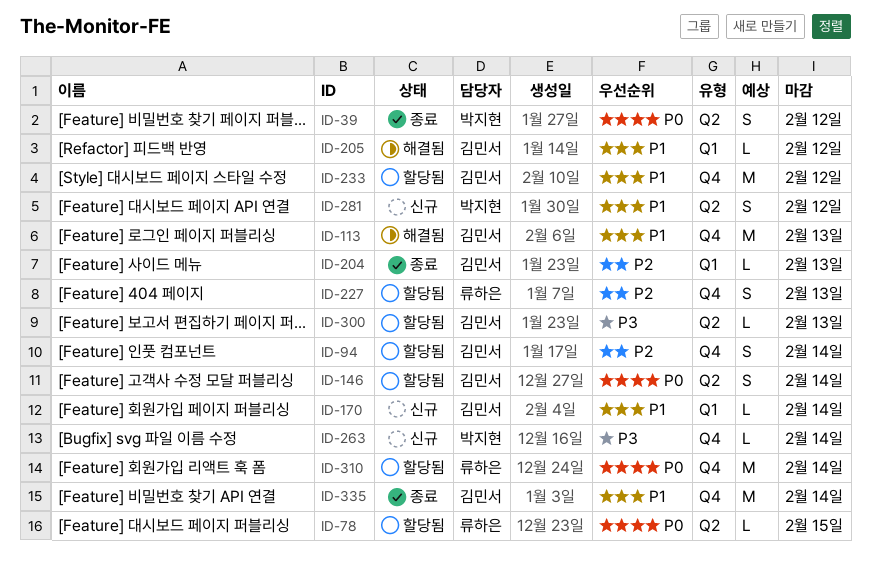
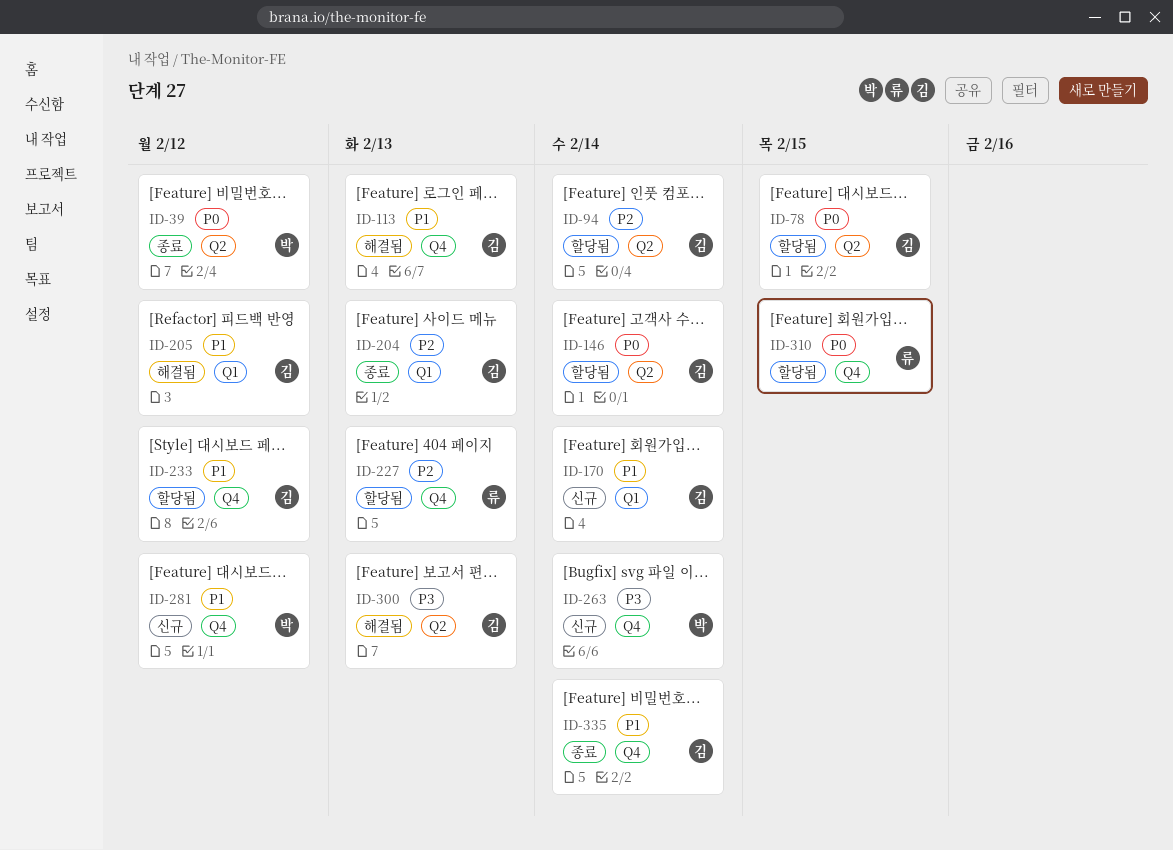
ID-78, owner: 류하은 -> 김민서
ID-94, label: Q4 -> Q2
ID-281, label: Q2 -> Q4
ID-300, status: 할당됨 -> 해결됨
ID-310, due: Feb 14 -> Feb 15

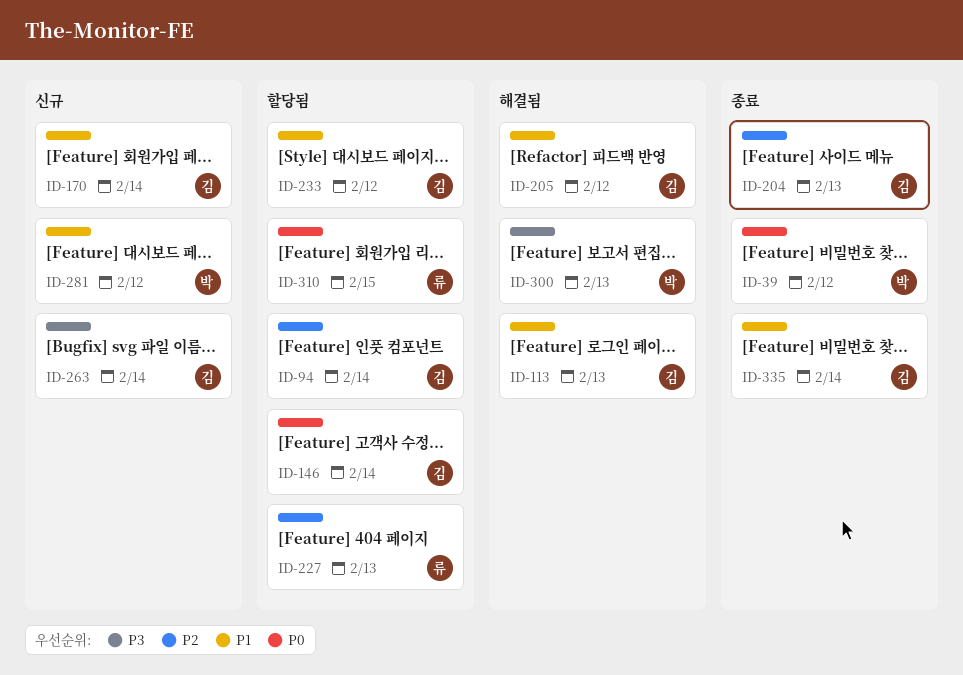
ID-78: present -> none
ID-263, owner: 박 -> 김
ID-300, owner: 김 -> 박

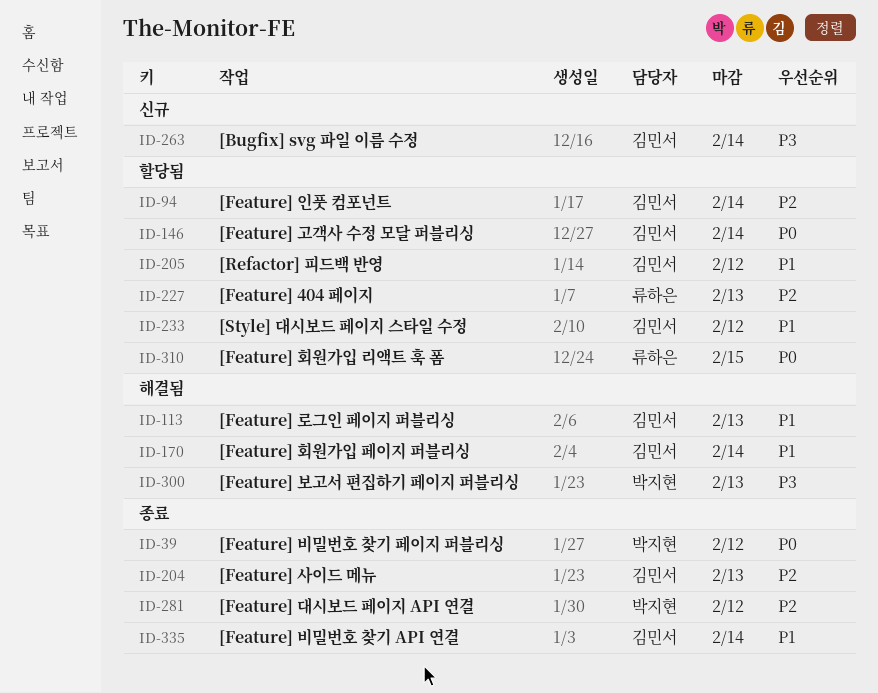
ID-170, status: 신규 -> 해결됨
ID-205, status: 해결됨 -> 할당됨
ID-281, status: 신규 -> 종료
ID-281, priority: P1 -> P2

